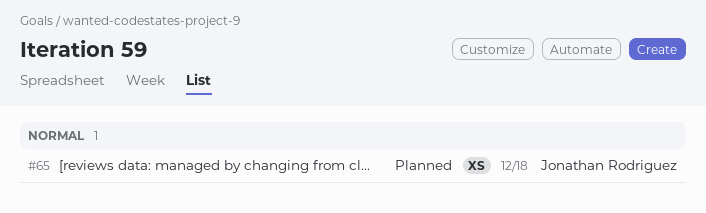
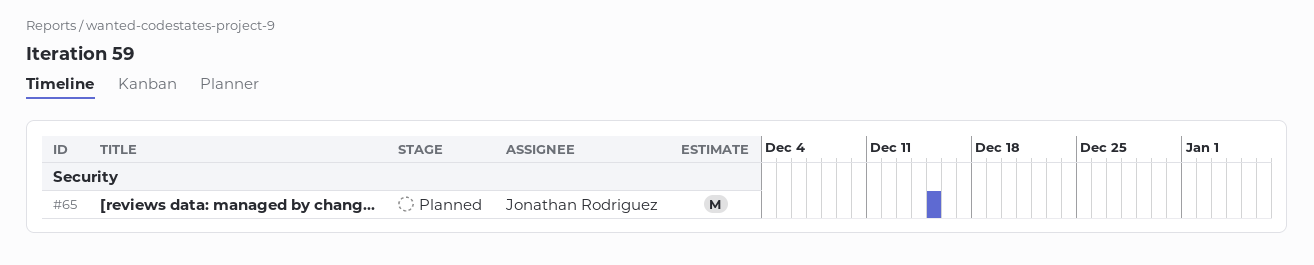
#65, estimate: XS -> M
#65, due: Dec 18 -> Dec 15

